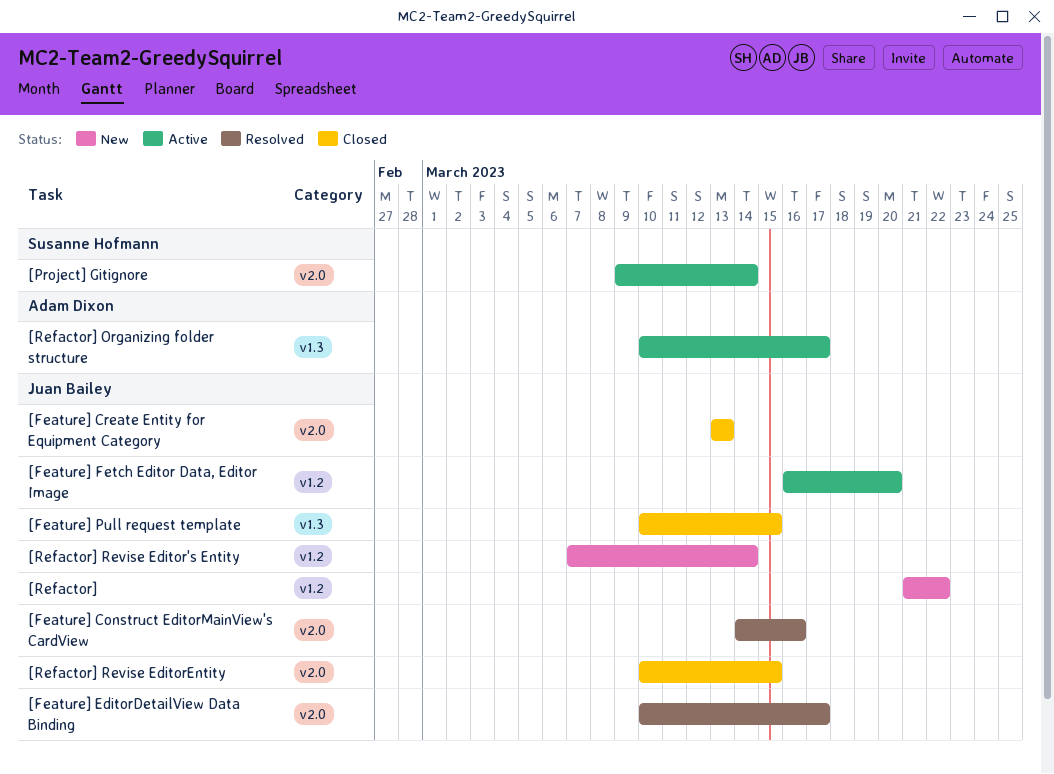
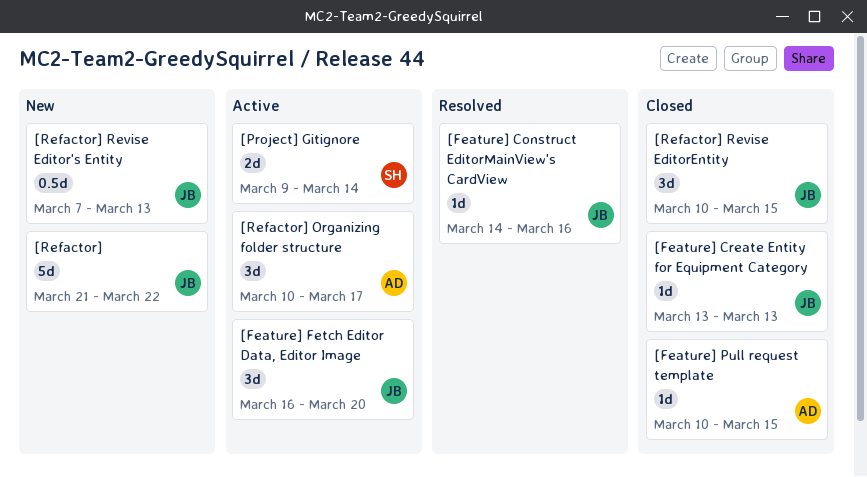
[Feature] EditorDetailView Data Binding: present -> none
[Feature] Pull request template, owner: Juan Bailey -> Adam Dixon
[Refactor] Revise Editor's Entity, due: Mar 14 -> Mar 13

